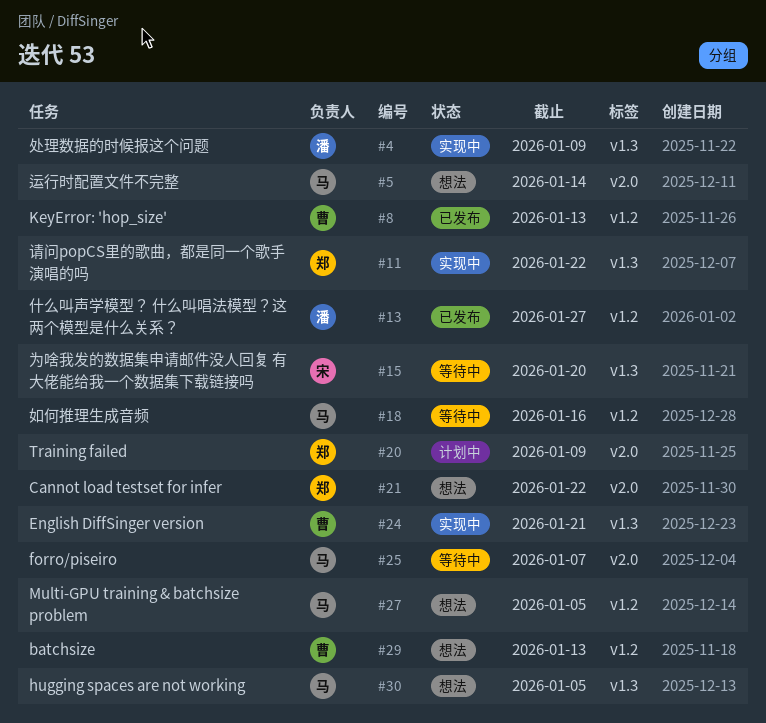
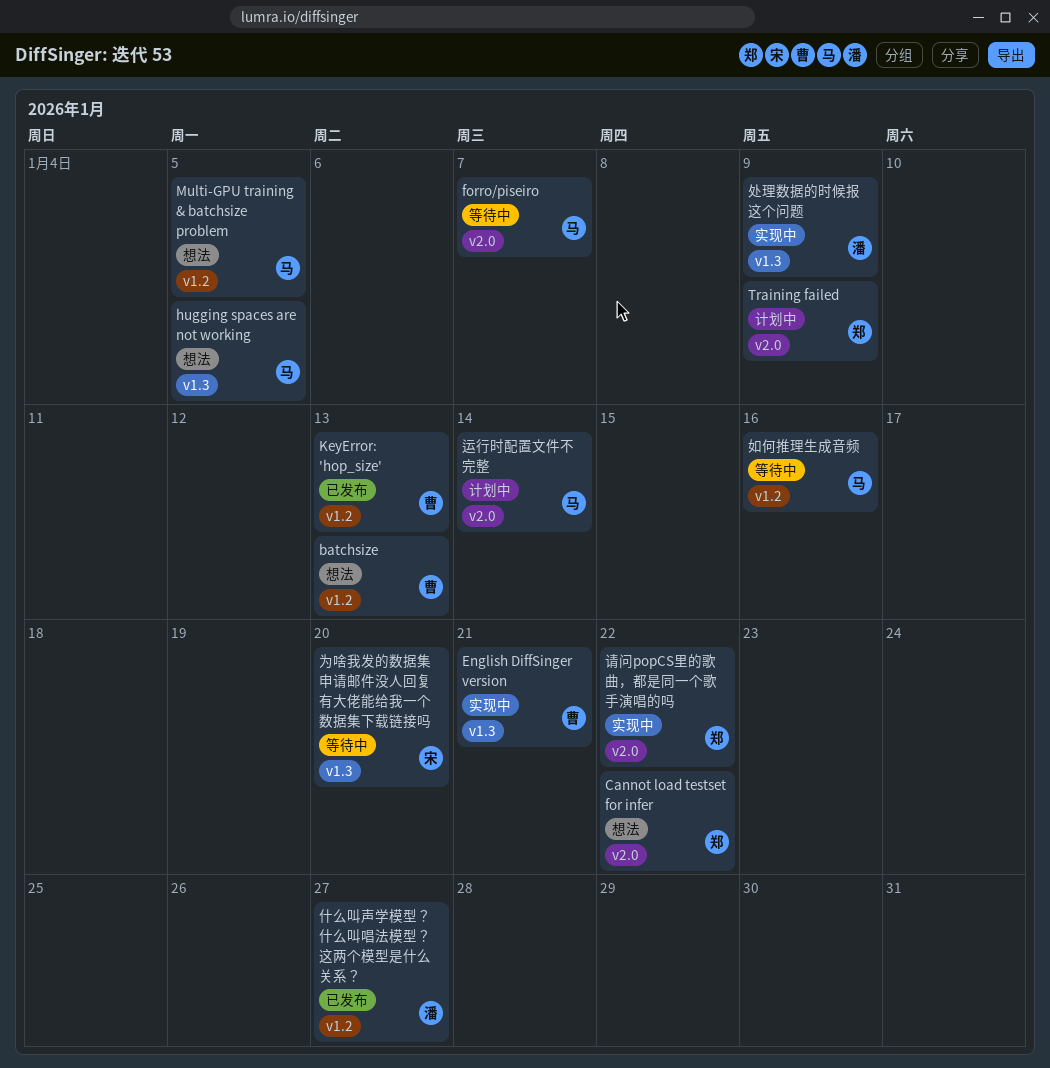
请问popCS里的歌曲，都是同一个歌手演唱的吗, label: v1.3 -> v2.0
运行时配置文件不完整, status: 想法 -> 计划中

